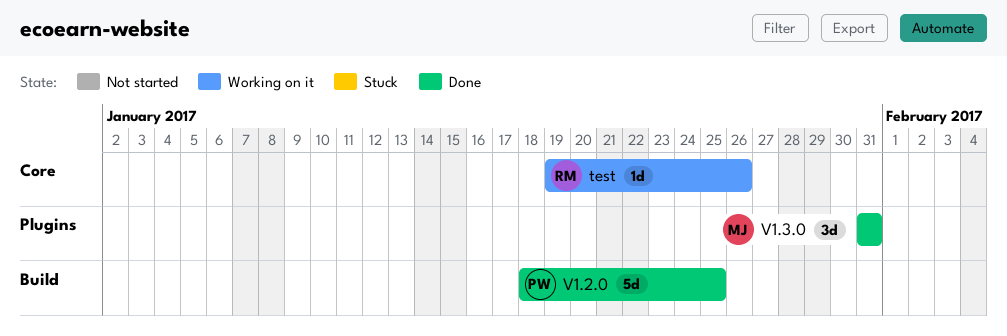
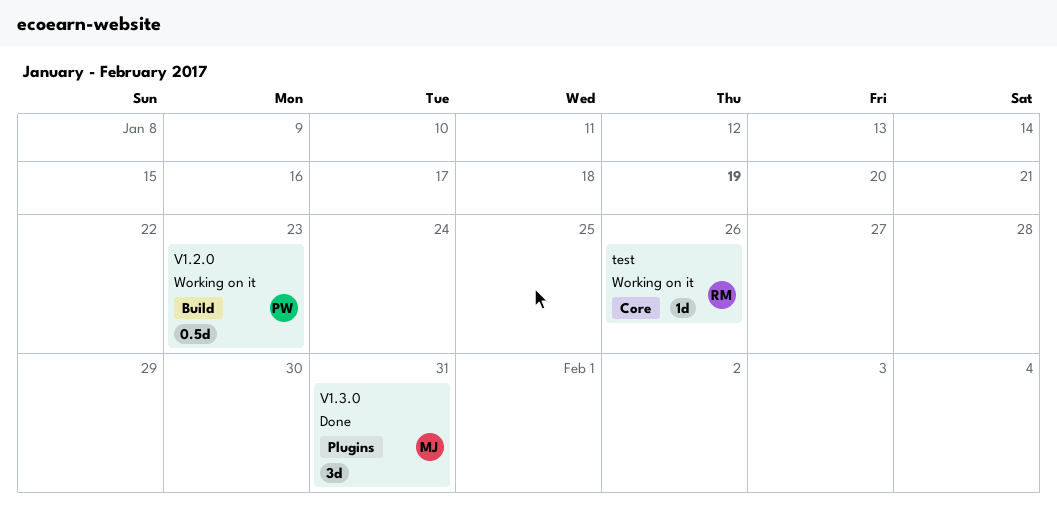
V1.2.0, status: Done -> Working on it
V1.2.0, estimate: 5d -> 0.5d
V1.2.0, due: Jan 25 -> Jan 23

